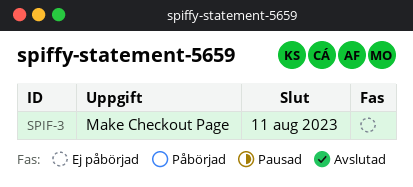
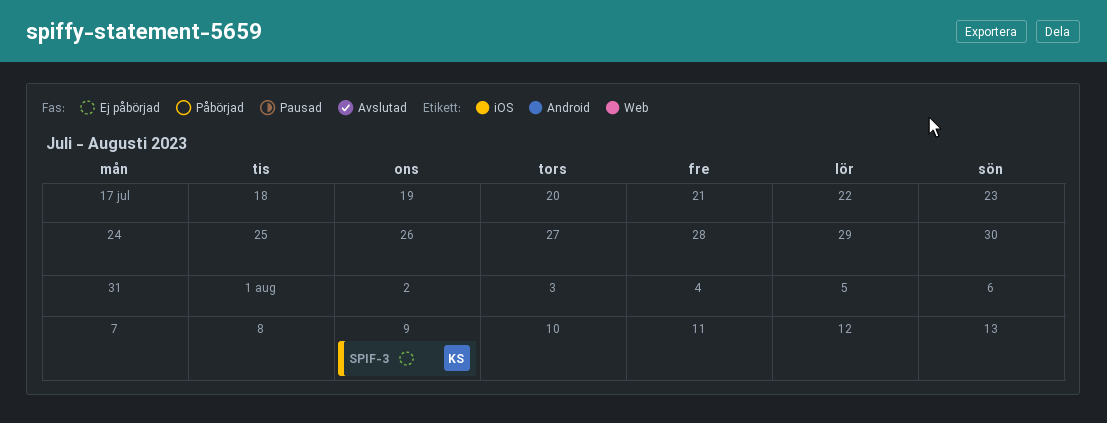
SPIF-3, due: Aug 11 -> Aug 9

